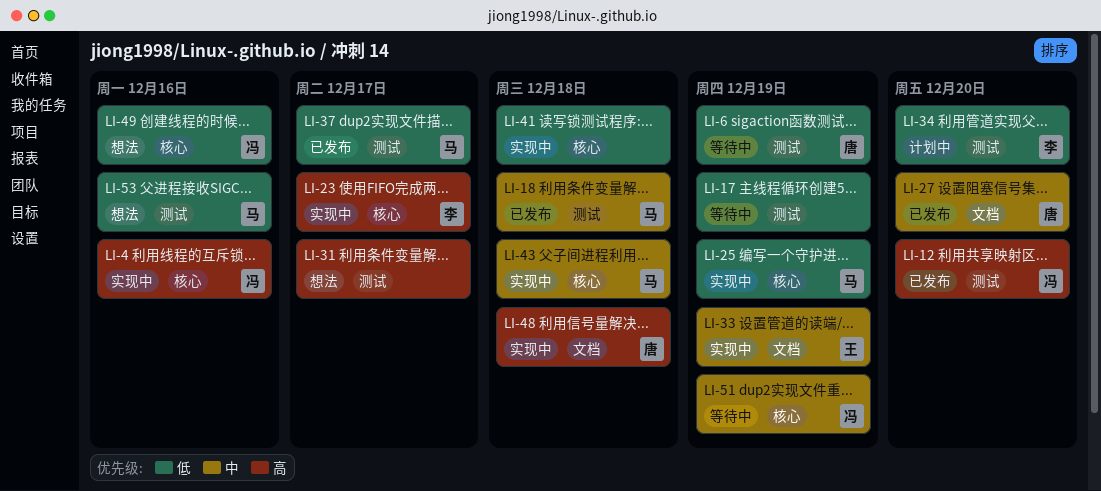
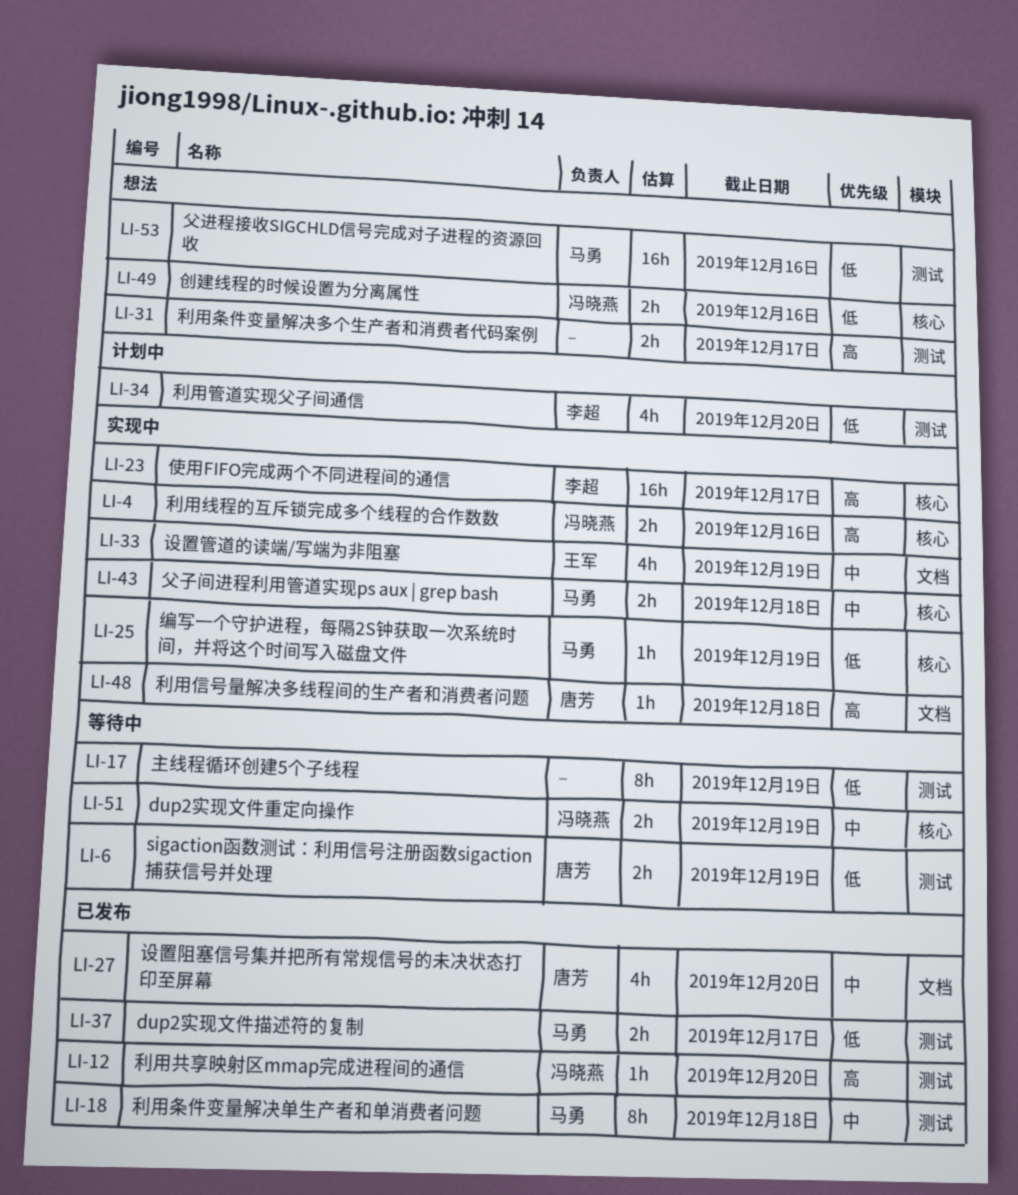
LI-41: present -> none

